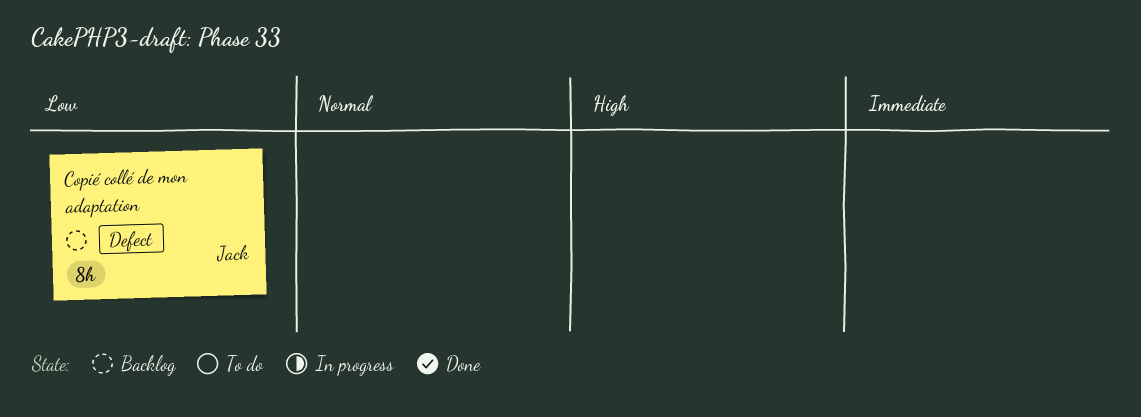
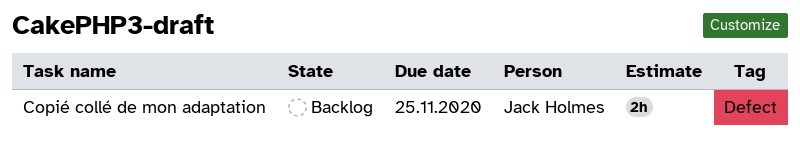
Copié collé de mon adaptation, estimate: 8h -> 2h

